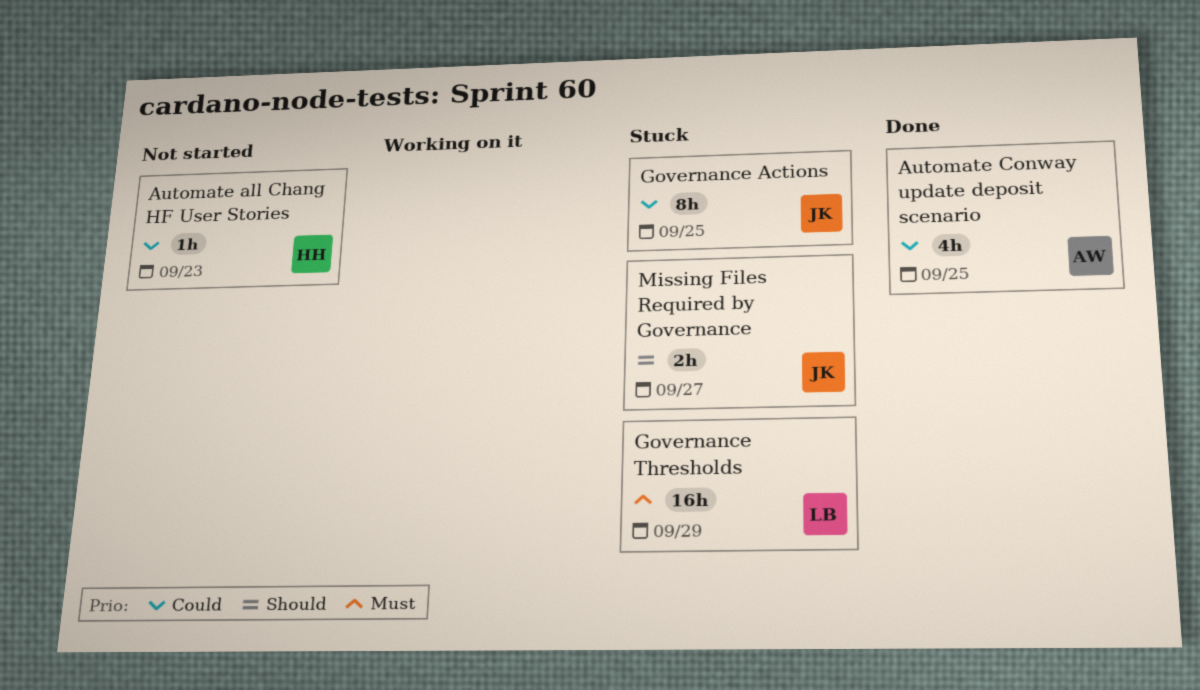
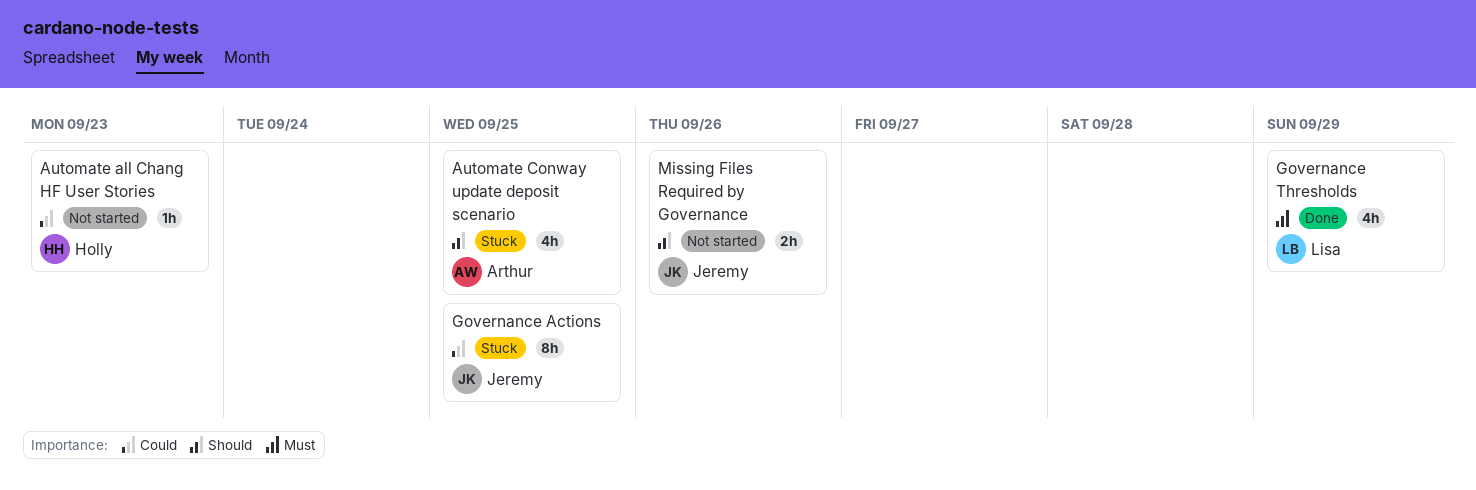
Automate Conway update deposit scenario, status: Done -> Stuck
Automate Conway update deposit scenario, priority: Could -> Should
Governance Thresholds, status: Stuck -> Done
Governance Thresholds, estimate: 16h -> 4h
Missing Files Required by Governance, status: Stuck -> Not started
Missing Files Required by Governance, due: Sep 27 -> Sep 26

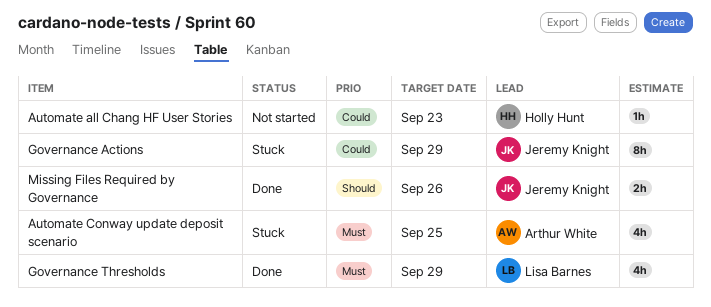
Automate Conway update deposit scenario, priority: Should -> Must
Governance Actions, due: Sep 25 -> Sep 29
Missing Files Required by Governance, status: Not started -> Done

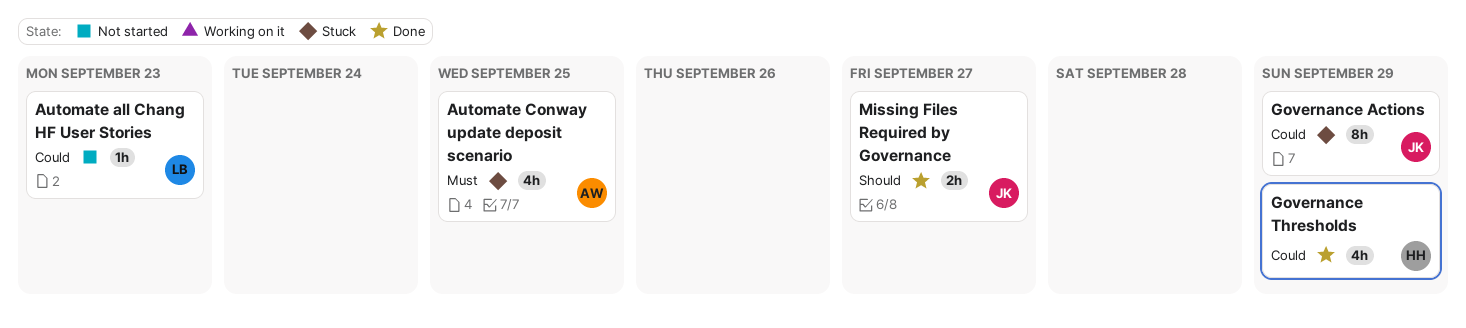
Automate all Chang HF User Stories, owner: Holly Hunt -> Lisa Barnes
Governance Thresholds, owner: Lisa Barnes -> Holly Hunt
Governance Thresholds, priority: Must -> Could
Missing Files Required by Governance, due: Sep 26 -> Sep 27

